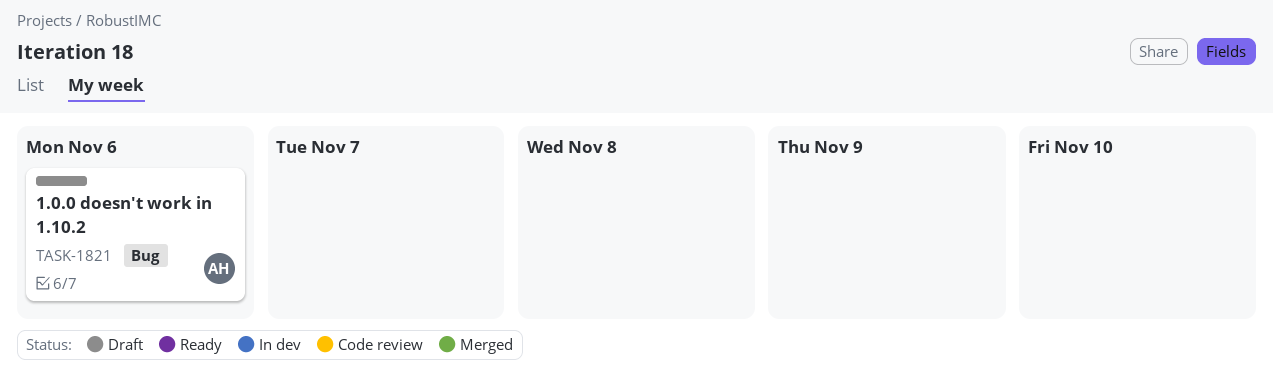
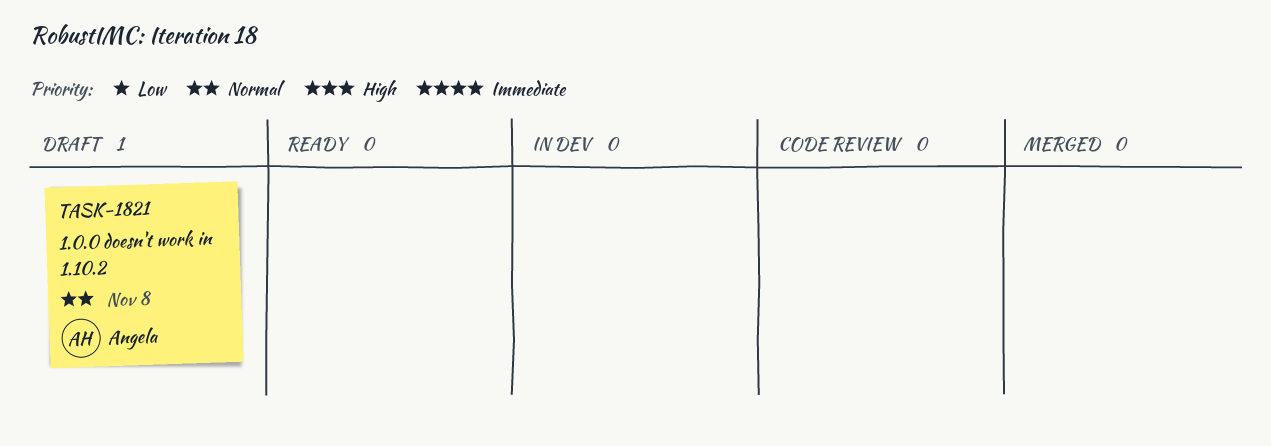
TASK-1821, due: Nov 6 -> Nov 8

